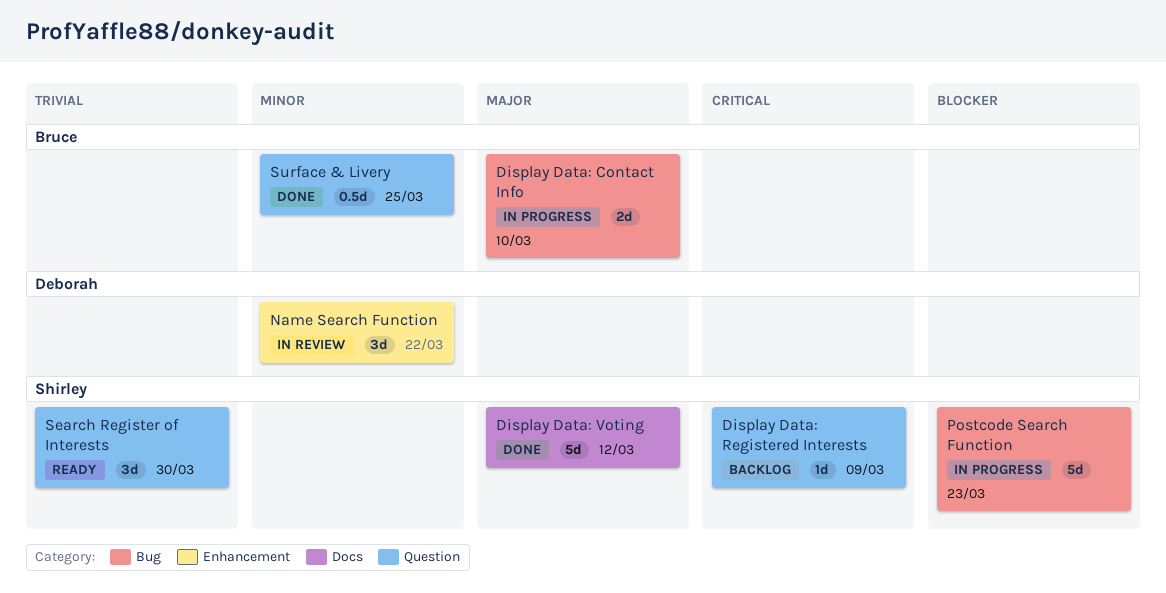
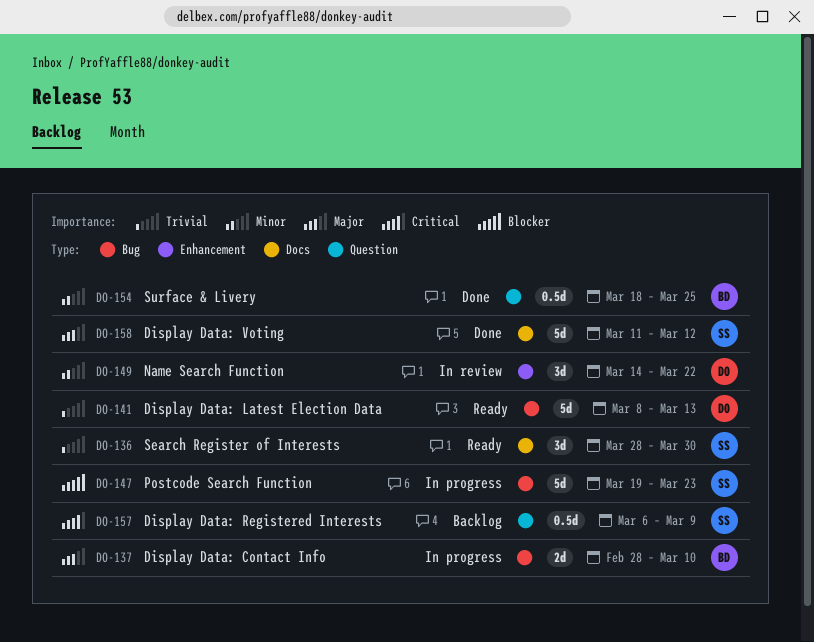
Display Data: Latest Election Data: none -> present
Display Data: Registered Interests, estimate: 1d -> 0.5d
Search Register of Interests, label: Question -> Docs

